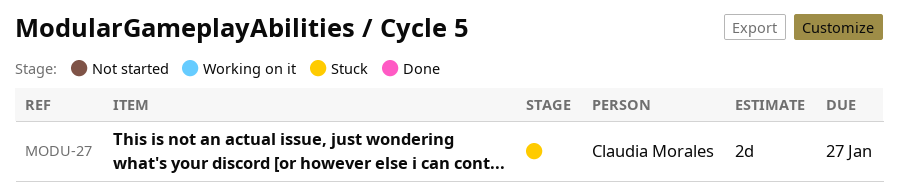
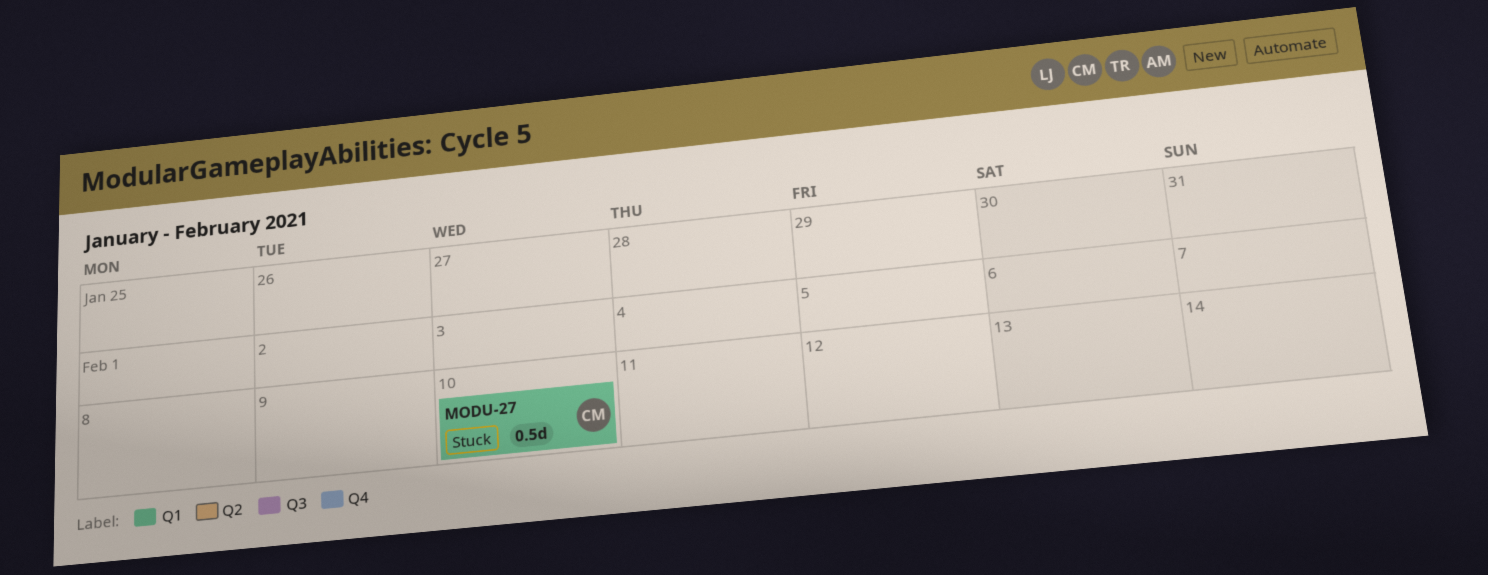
MODU-27, estimate: 2d -> 0.5d
MODU-27, due: Jan 27 -> Feb 10

